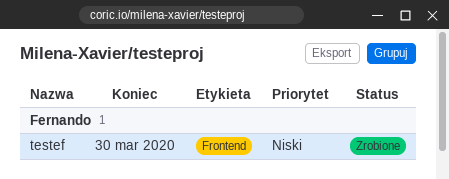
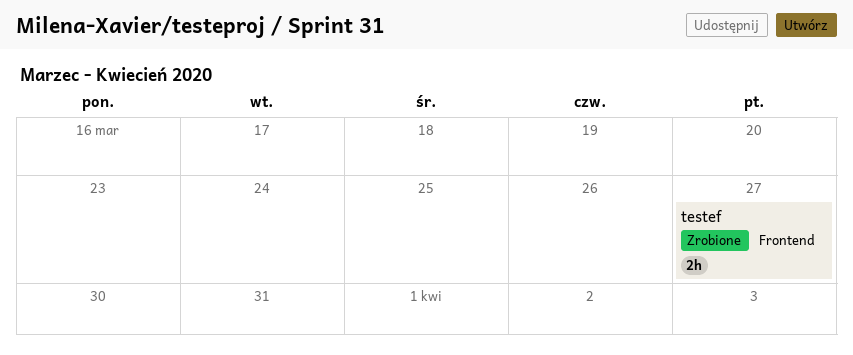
testef, due: Mar 30 -> Mar 27

